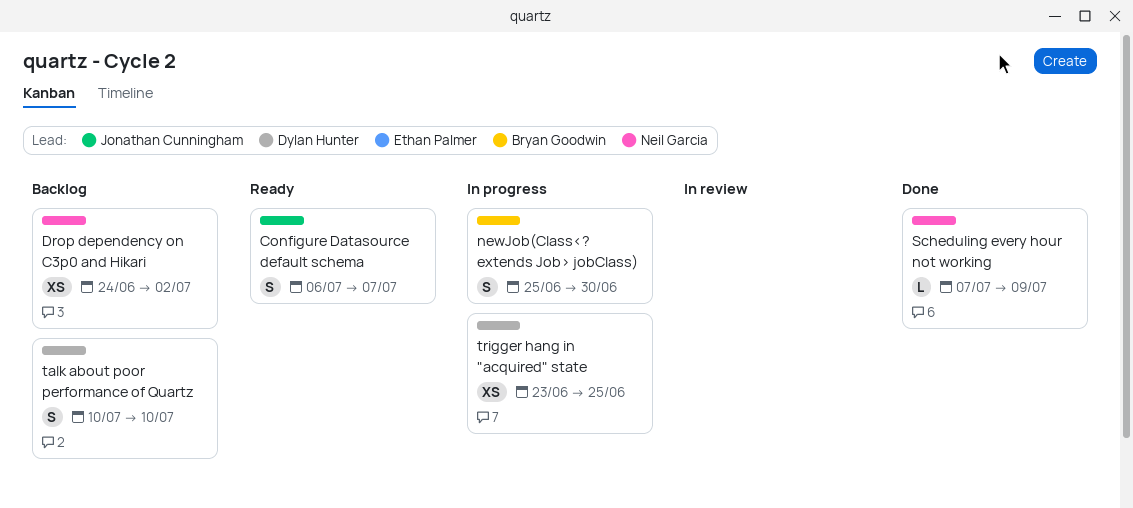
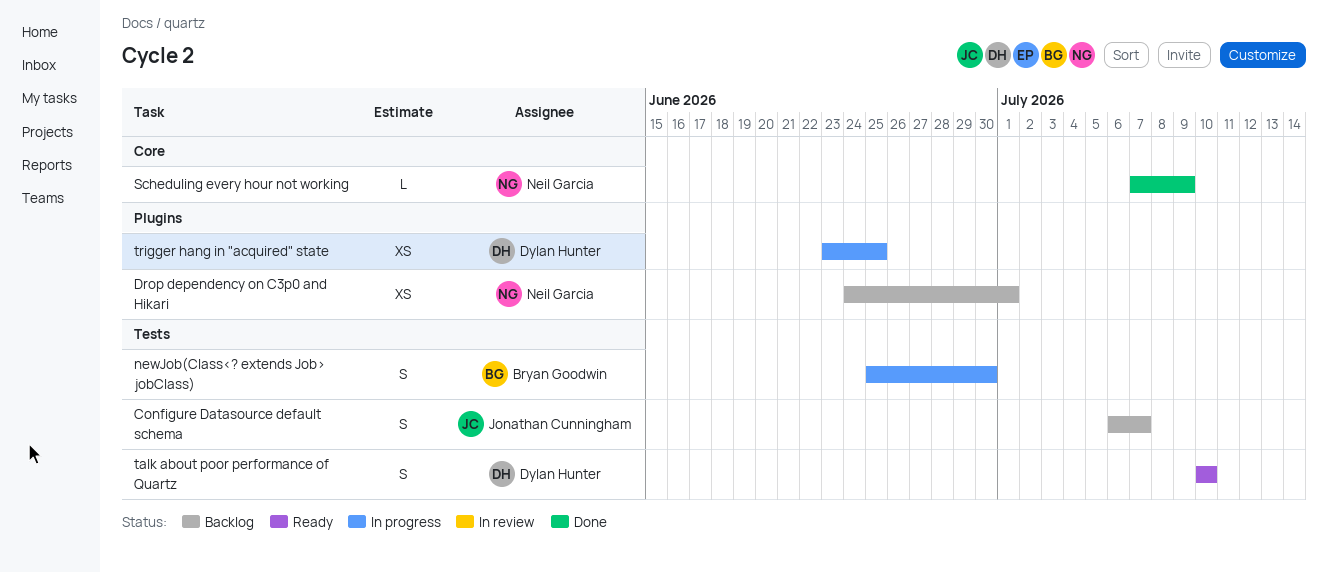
Configure Datasource default schema, status: Ready -> Backlog
Drop dependency on C3p0 and Hikari, due: Jul 2 -> Jul 1
talk about poor performance of Quartz, status: Backlog -> Ready

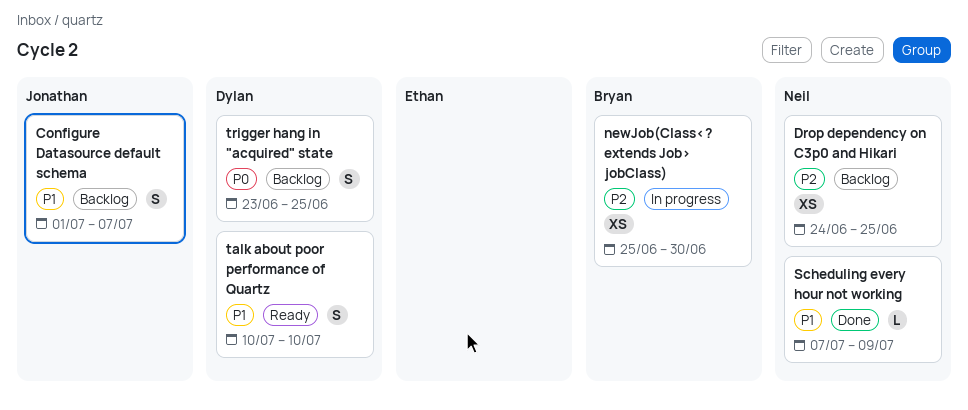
Configure Datasource default schema, start: Jul 6 -> Jul 1
Drop dependency on C3p0 and Hikari, due: Jul 1 -> Jun 25
newJob(Class<? extends Job> jobClass), estimate: S -> XS
trigger hang in "acquired" state, status: In progress -> Backlog
trigger hang in "acquired" state, estimate: XS -> S

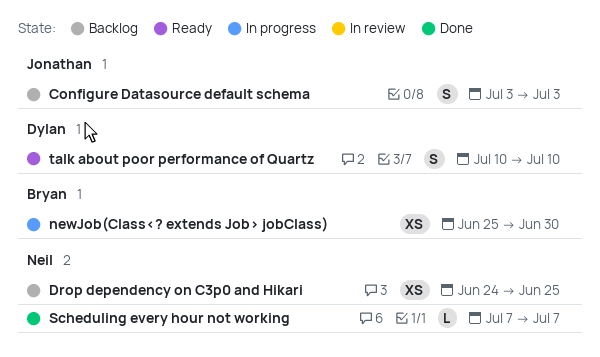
Configure Datasource default schema, start: Jul 1 -> Jul 3
Configure Datasource default schema, due: Jul 7 -> Jul 3
Scheduling every hour not working, due: Jul 9 -> Jul 7
trigger hang in "acquired" state: present -> none

